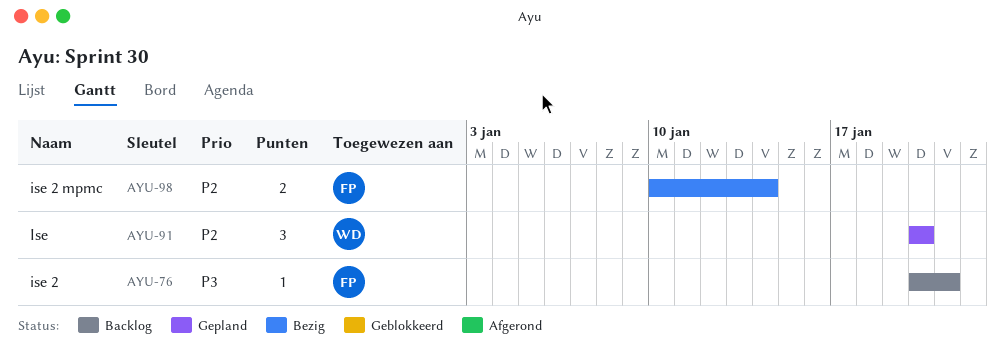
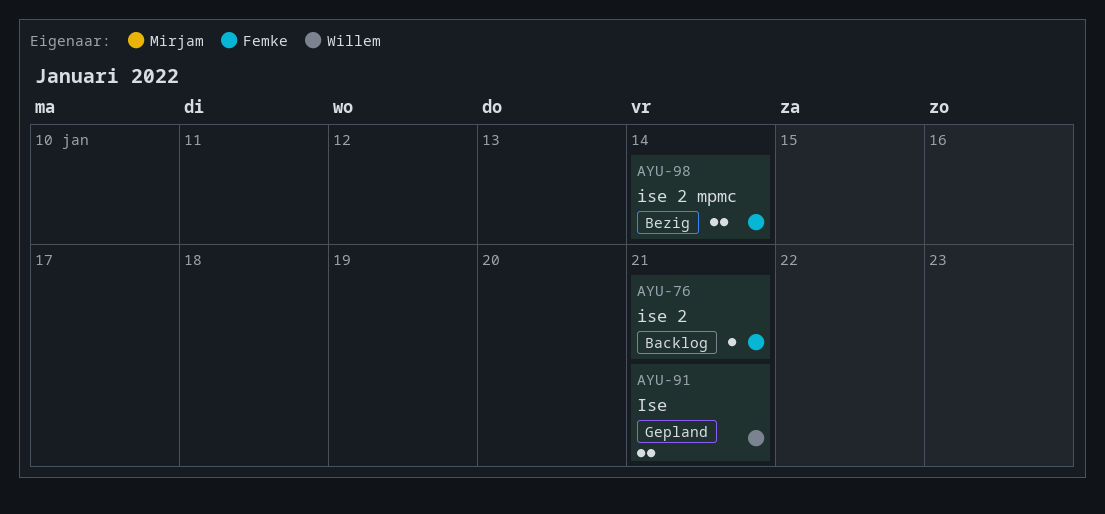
AYU-91, estimate: 3 -> 2
AYU-91, due: Jan 20 -> Jan 21

